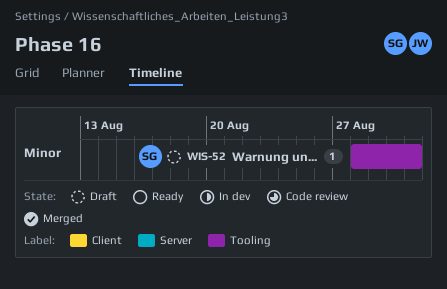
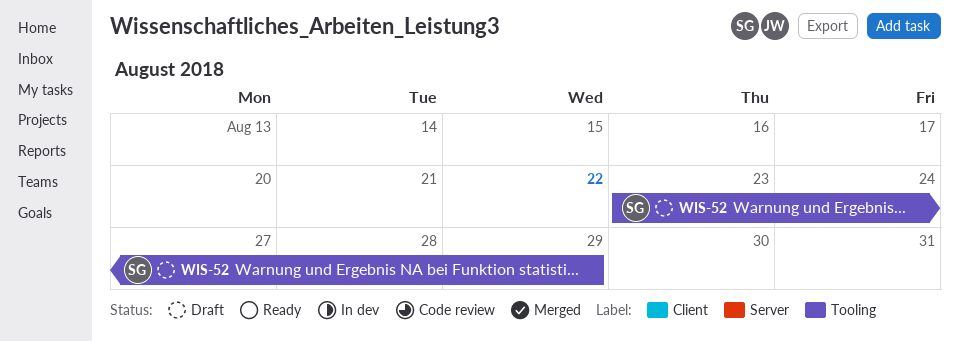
WIS-52, start: Aug 28 -> Aug 23
WIS-52, due: Aug 31 -> Aug 29

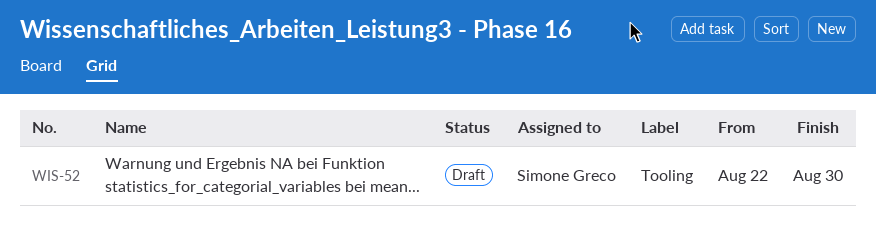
WIS-52, start: Aug 23 -> Aug 22
WIS-52, due: Aug 29 -> Aug 30

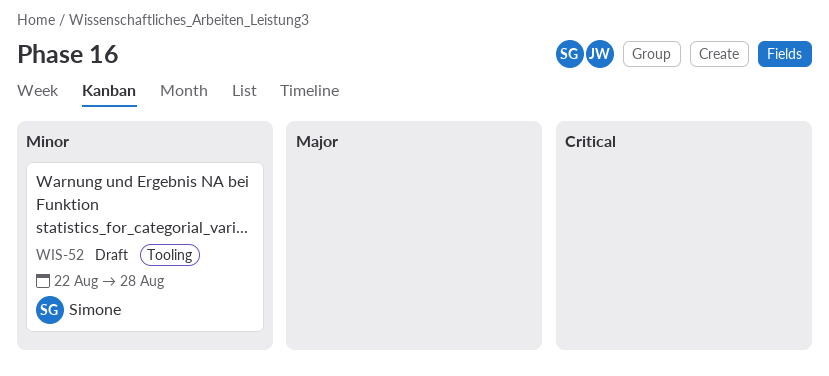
WIS-52, due: Aug 30 -> Aug 28

